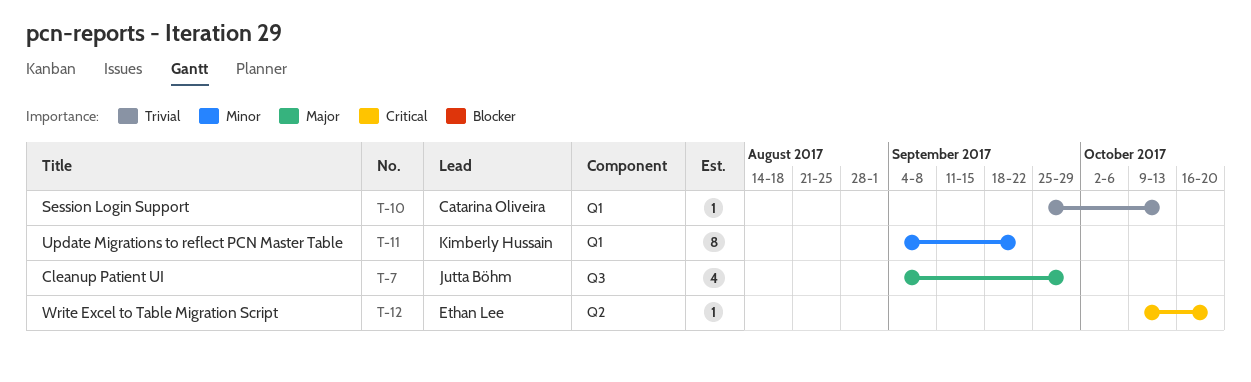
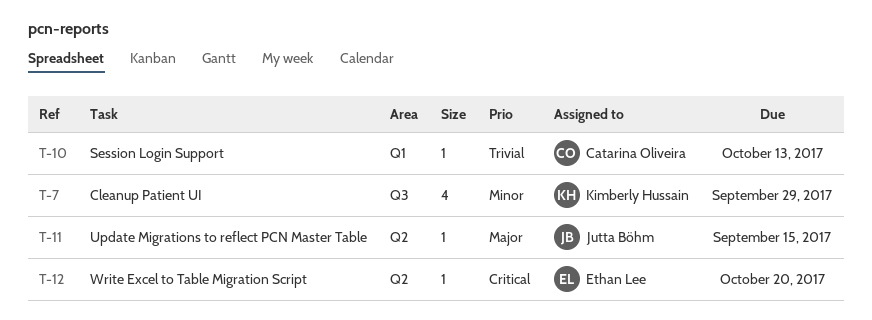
T-7, owner: Jutta Böhm -> Kimberly Hussain
T-7, priority: Major -> Minor
T-11, owner: Kimberly Hussain -> Jutta Böhm
T-11, priority: Minor -> Major
T-11, label: Q1 -> Q2
T-11, estimate: 8 -> 1
T-11, due: Sep 22 -> Sep 15

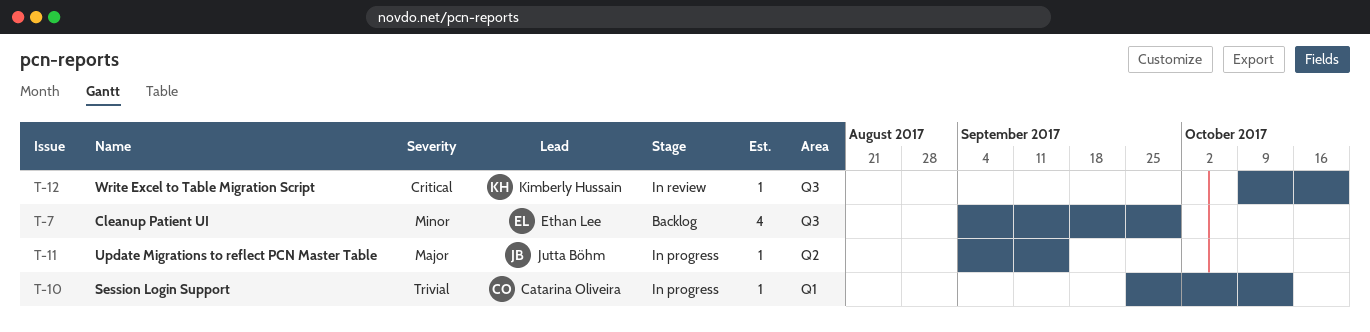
T-7, owner: Kimberly Hussain -> Ethan Lee
T-12, owner: Ethan Lee -> Kimberly Hussain
T-12, label: Q2 -> Q3

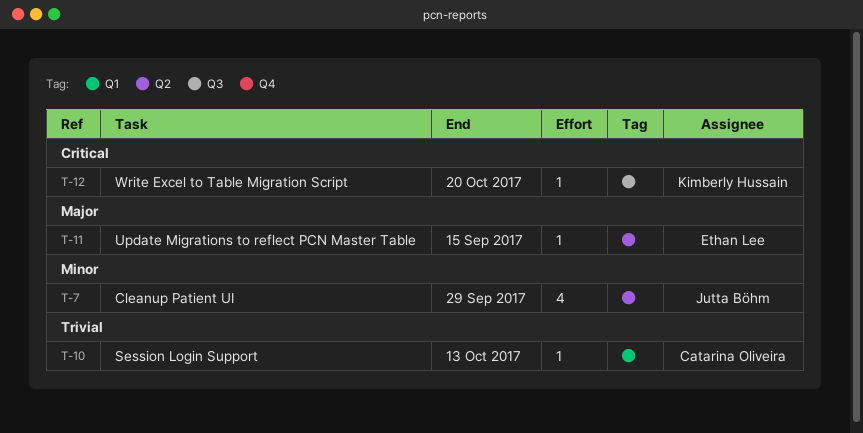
T-7, owner: Ethan Lee -> Jutta Böhm
T-7, label: Q3 -> Q2
T-11, owner: Jutta Böhm -> Ethan Lee

